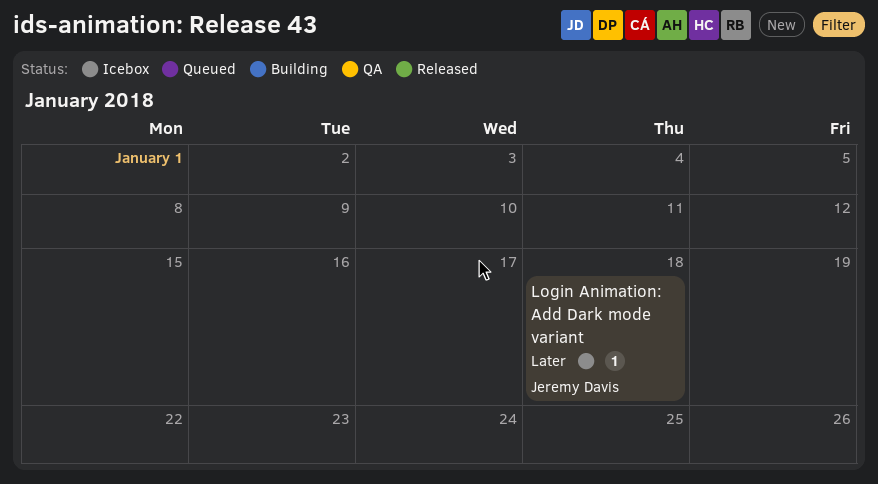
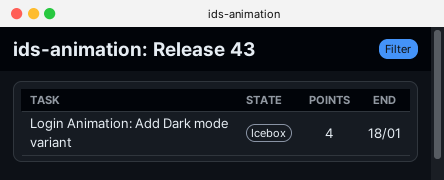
Login Animation: Add Dark mode variant, estimate: 1 -> 4

